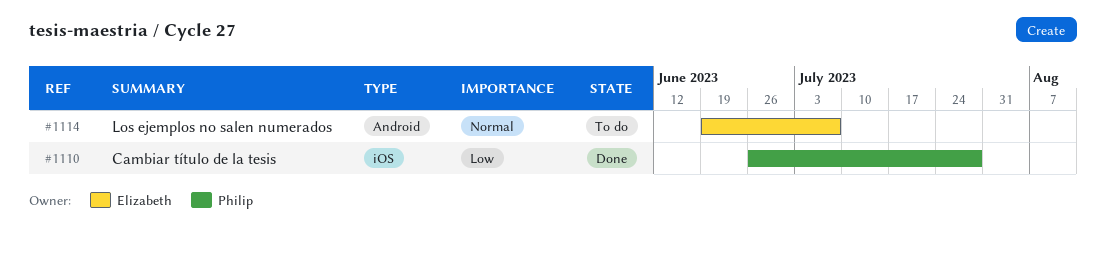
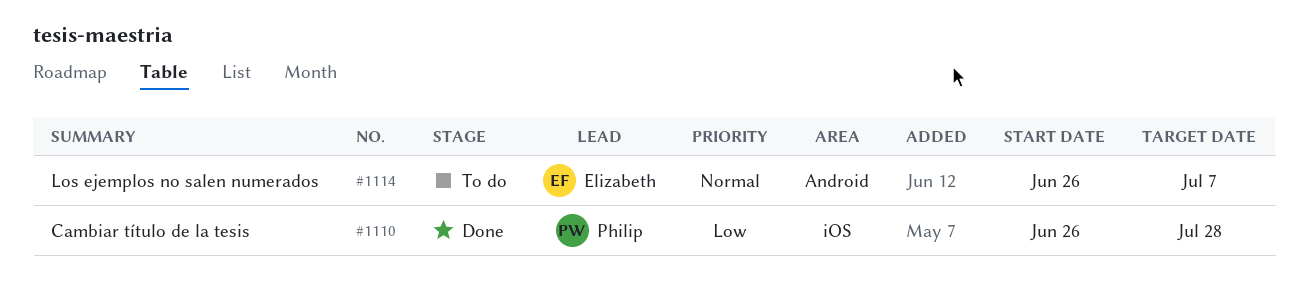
#1114, start: Jun 19 -> Jun 26

